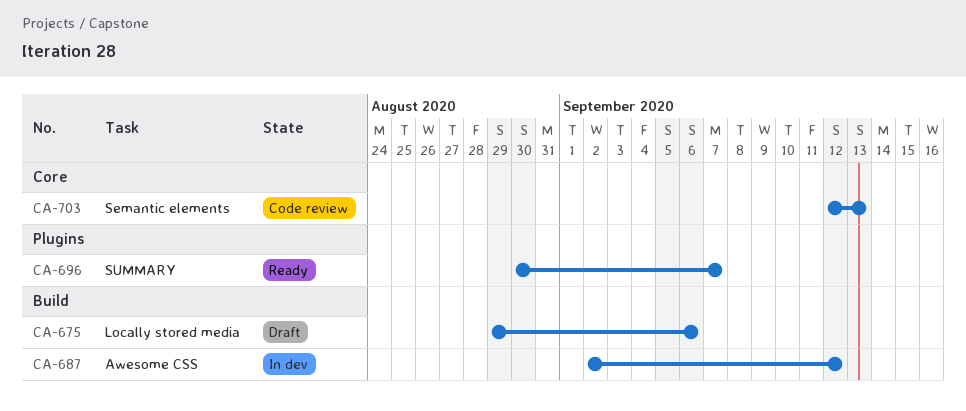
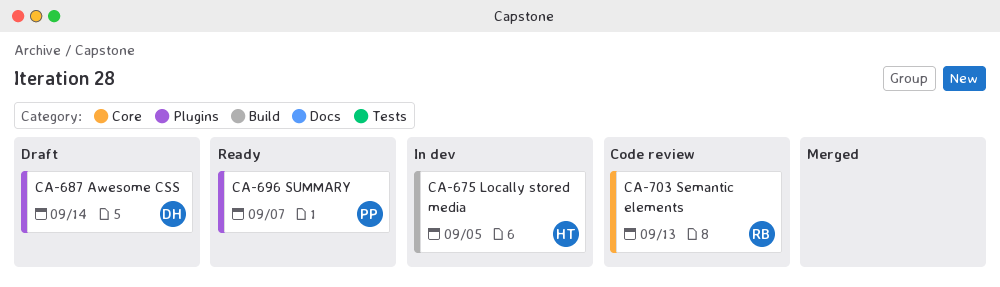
CA-675, status: Draft -> In dev
CA-675, due: Sep 6 -> Sep 5
CA-687, status: In dev -> Draft
CA-687, label: Build -> Plugins
CA-687, due: Sep 12 -> Sep 14

